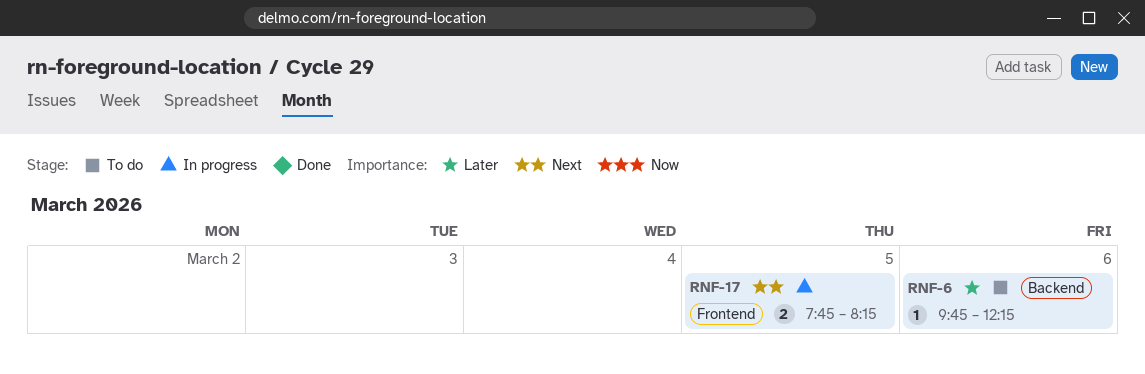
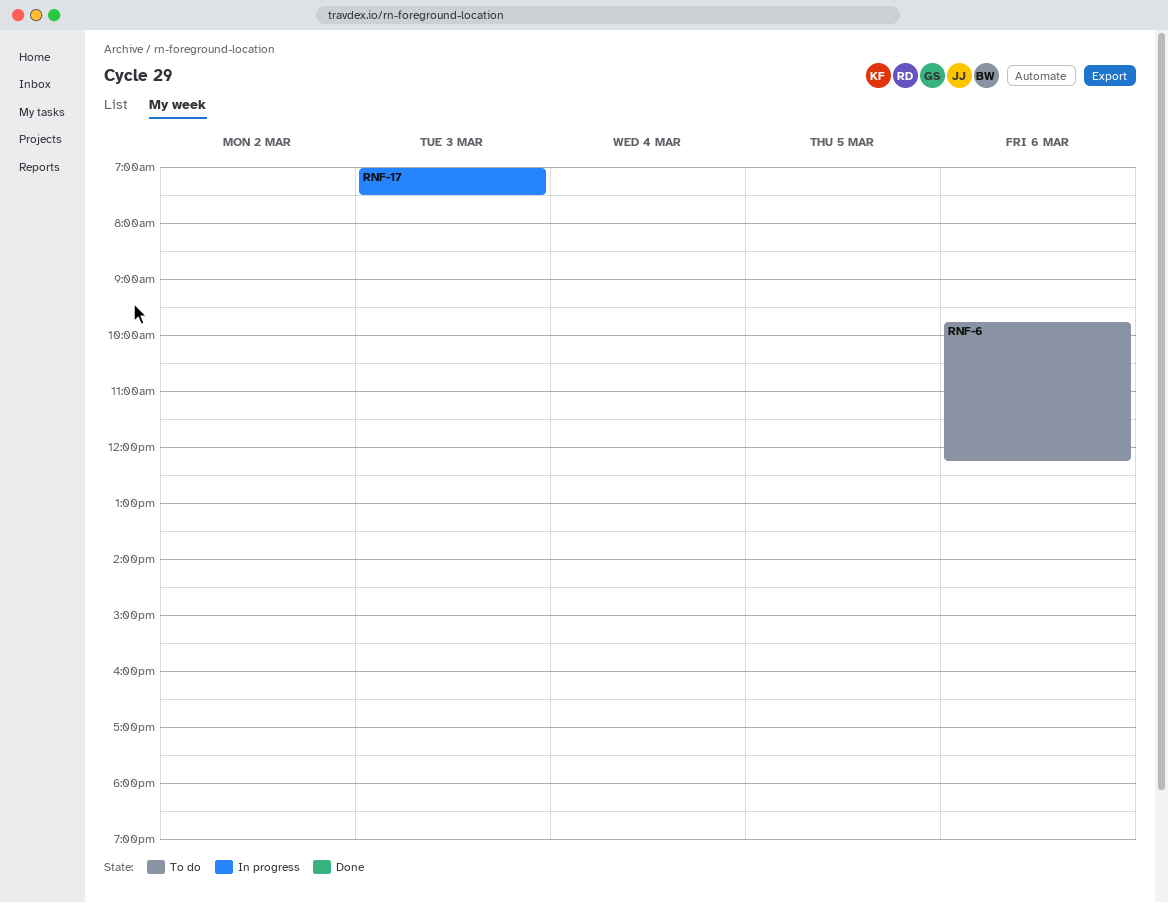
RNF-17, day: Mar 5 -> Mar 3
RNF-17, begins: 07:45 -> 07:00
RNF-17, ends: 08:15 -> 07:30

